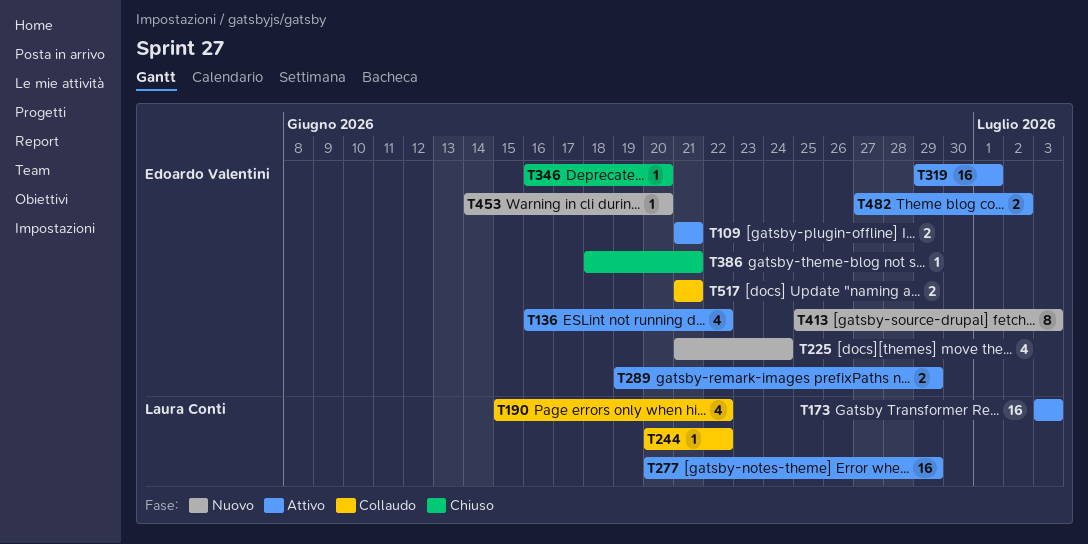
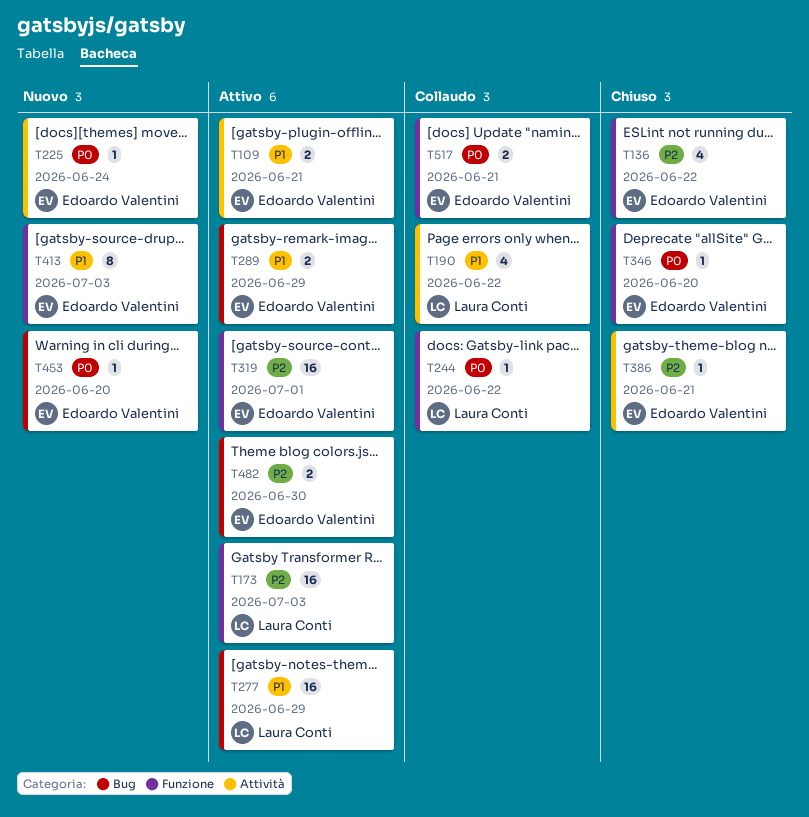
T136, status: Attivo -> Chiuso
T225, estimate: 4 -> 1
T482, due: Jul 2 -> Jun 30

